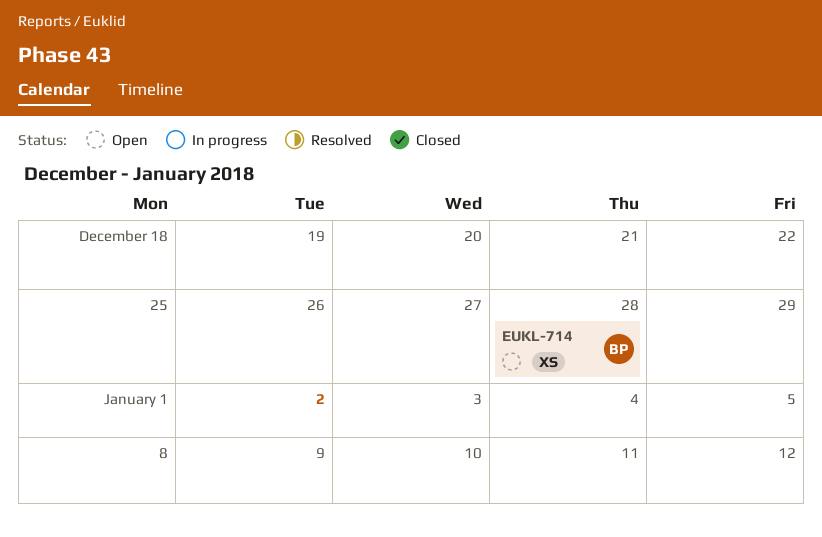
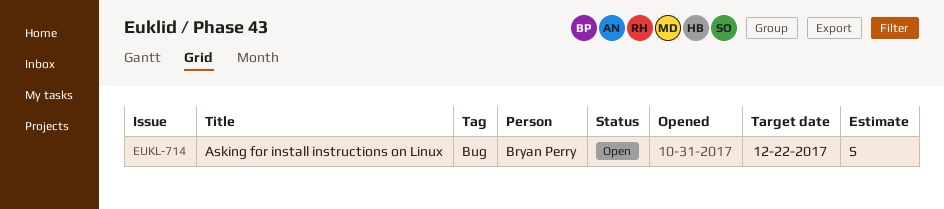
EUKL-714, estimate: XS -> S
EUKL-714, due: Dec 28 -> Dec 22

